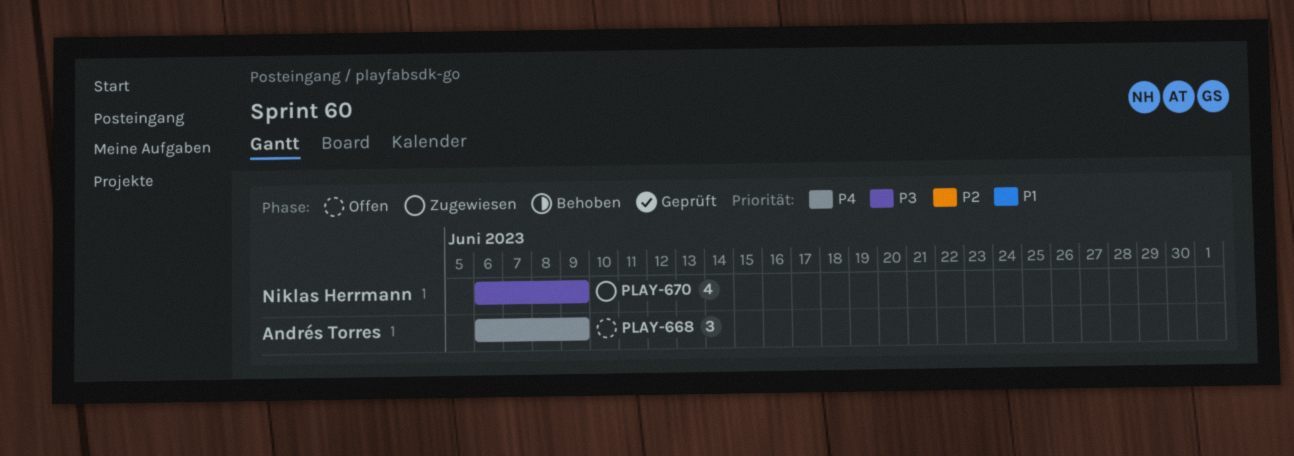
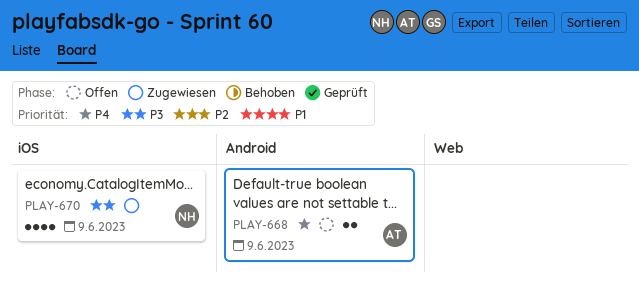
PLAY-668, estimate: 3 -> 2

